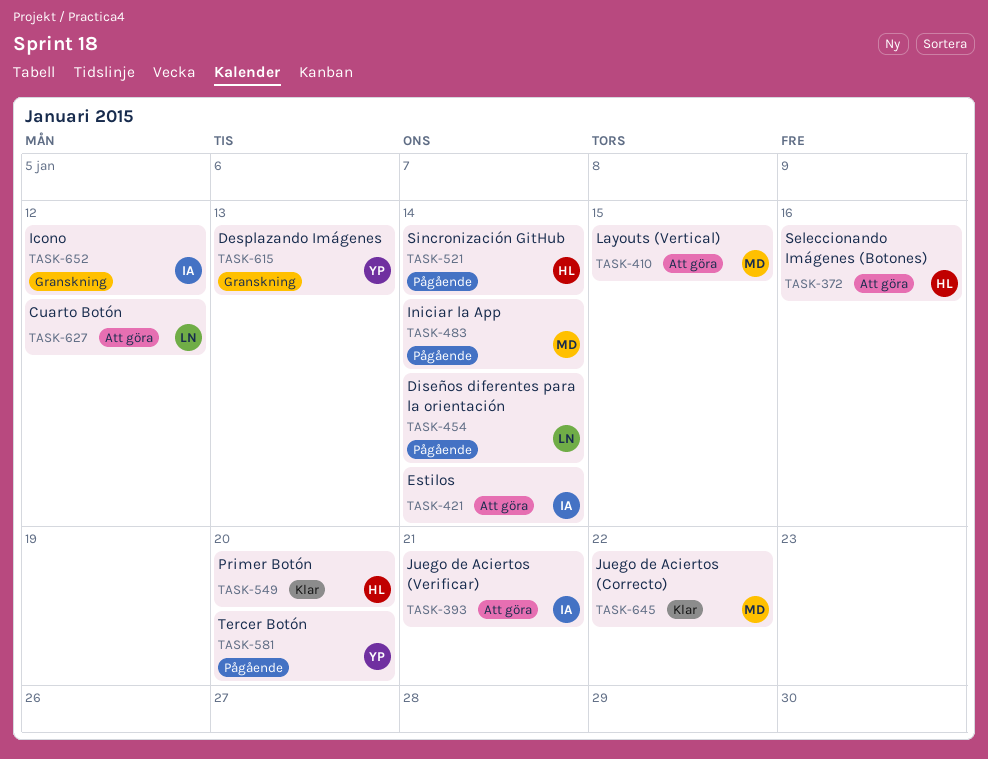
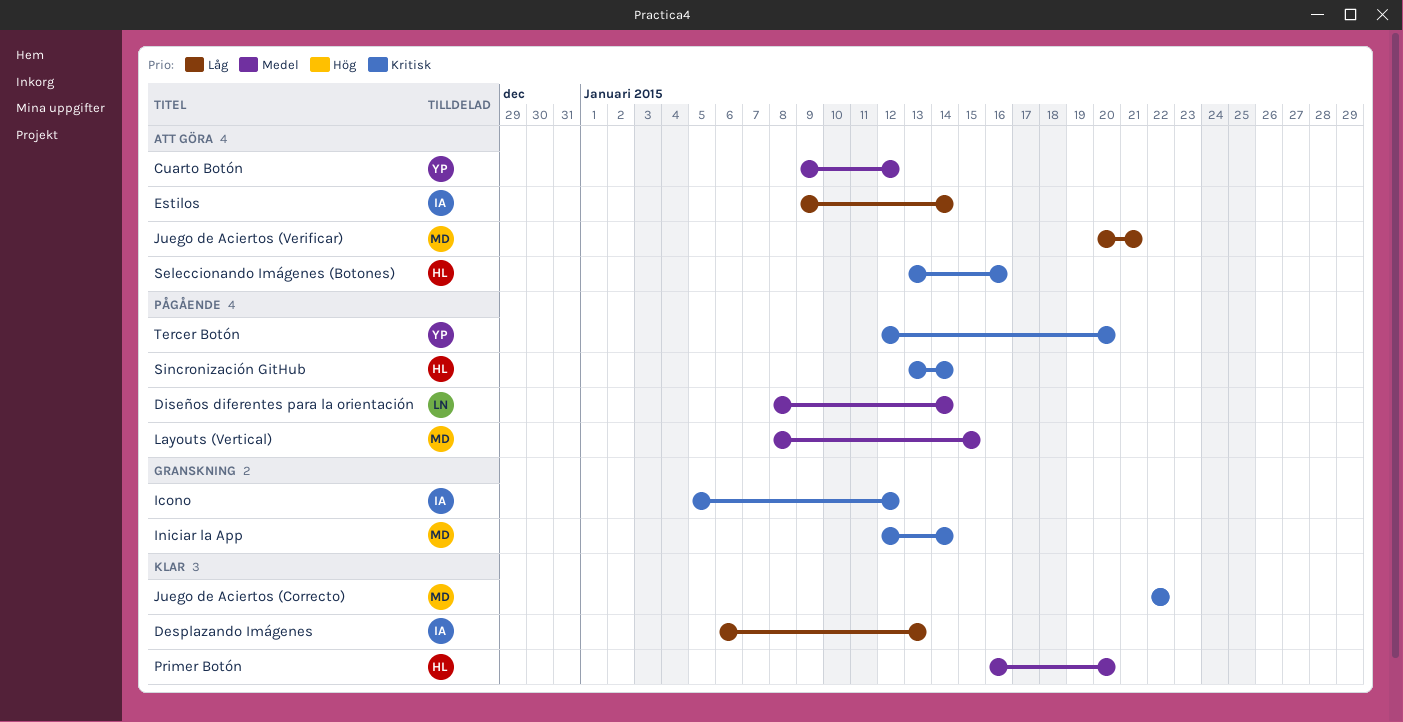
Cuarto Botón, owner: LN -> YP
Desplazando Imágenes, status: Granskning -> Klar
Desplazando Imágenes, owner: YP -> IA
Iniciar la App, status: Pågående -> Granskning
Juego de Aciertos (Verificar), owner: IA -> MD
Layouts (Vertical), status: Att göra -> Pågående

